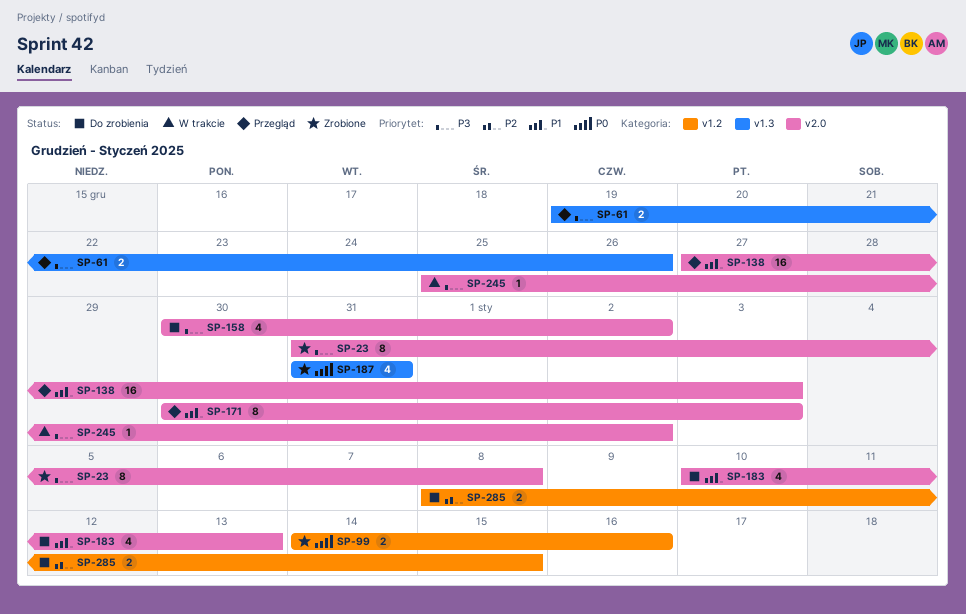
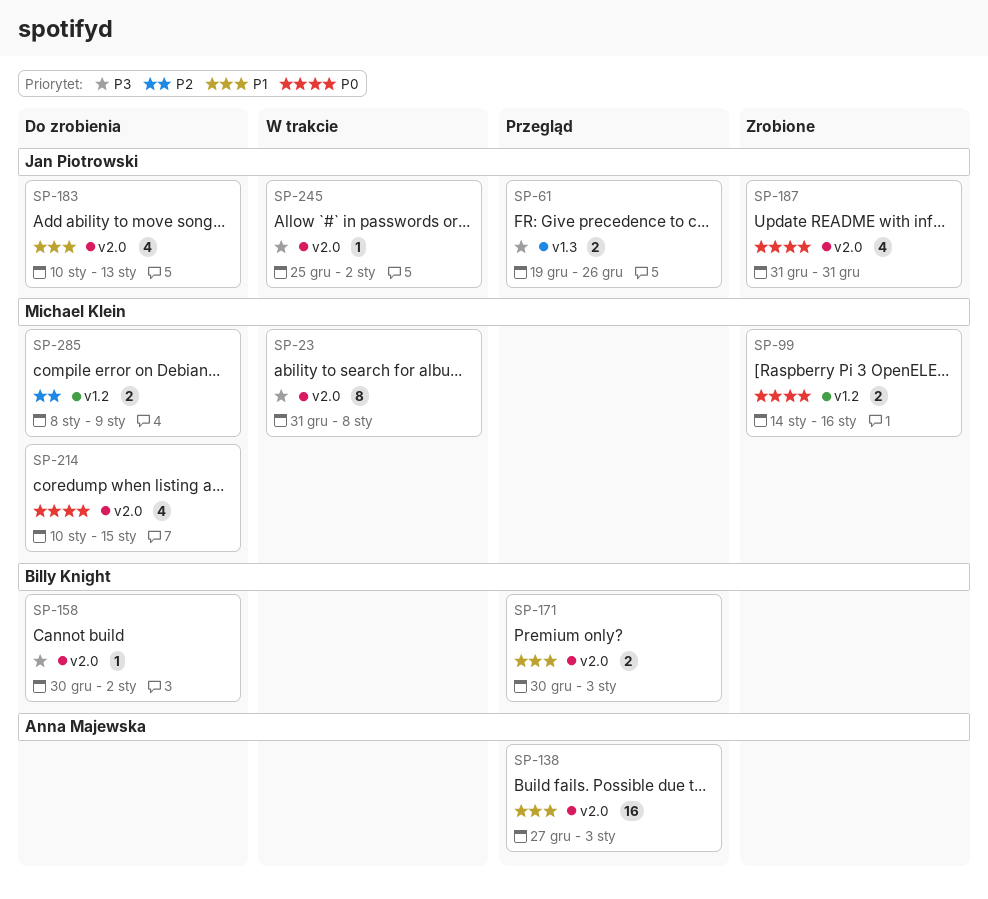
SP-23, status: Zrobione -> W trakcie
SP-158, estimate: 4 -> 1
SP-171, estimate: 8 -> 2
SP-187, label: v1.3 -> v2.0
SP-214: none -> present
SP-285, due: Jan 15 -> Jan 9

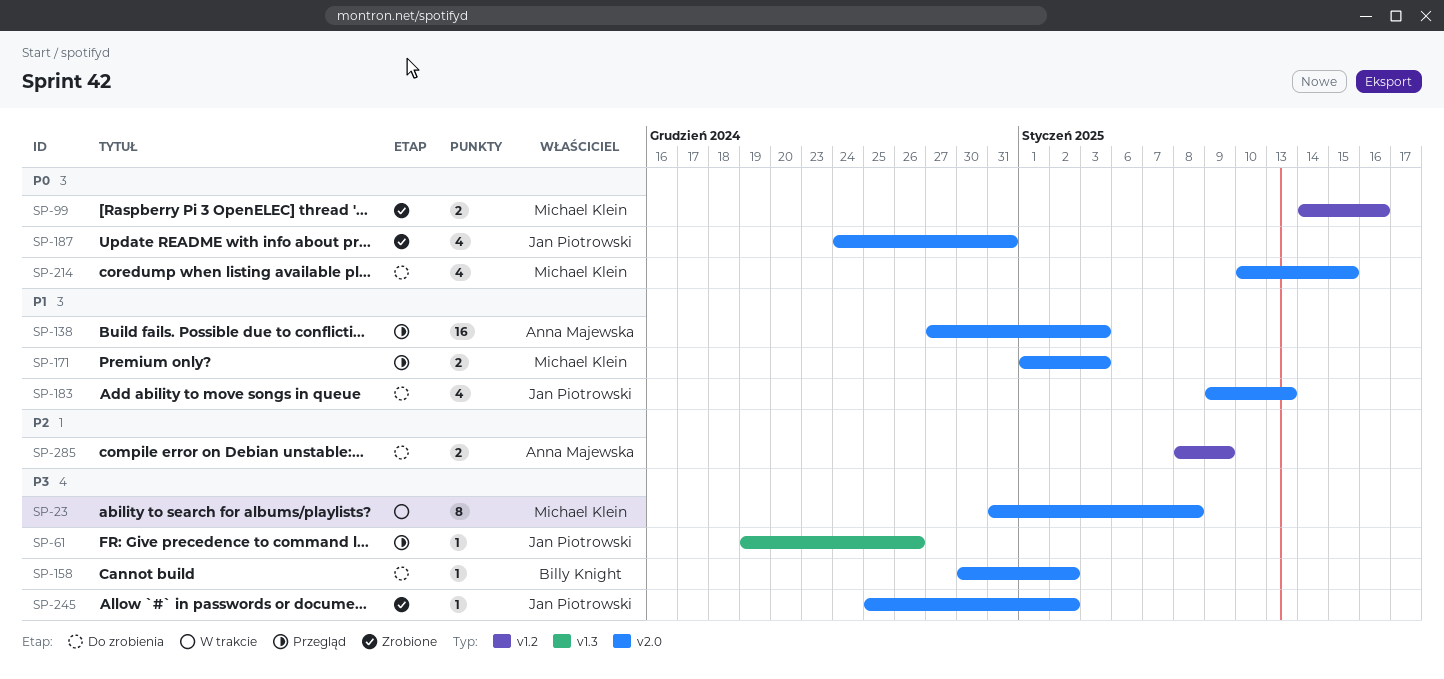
SP-61, estimate: 2 -> 1
SP-171, owner: Billy Knight -> Michael Klein
SP-171, start: Dec 30 -> Jan 1
SP-183, start: Jan 10 -> Jan 9
SP-187, start: Dec 31 -> Dec 24
SP-245, status: W trakcie -> Zrobione
SP-285, owner: Michael Klein -> Anna Majewska

